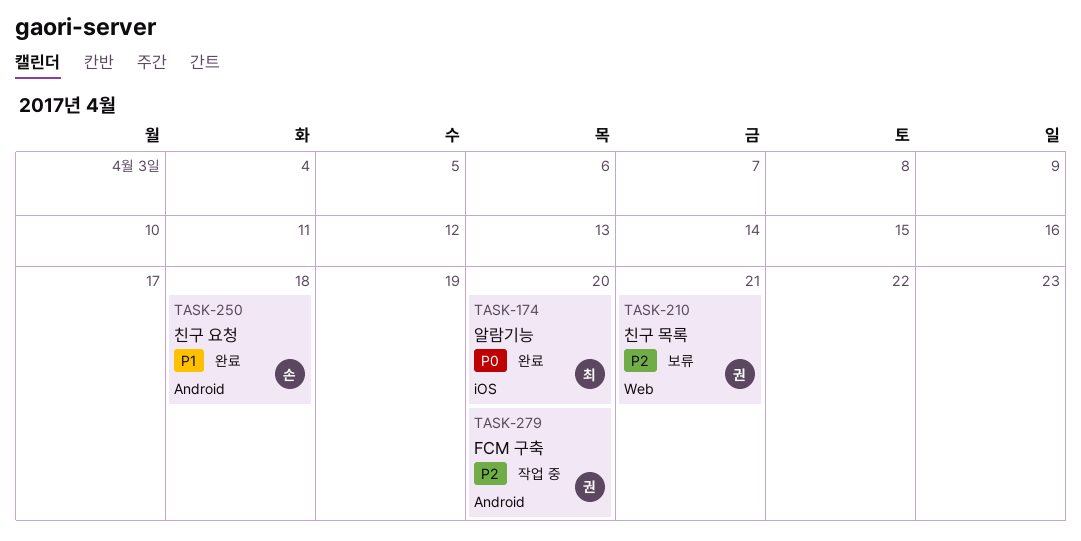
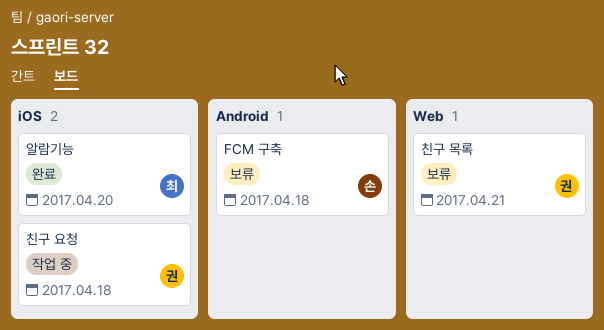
FCM 구축, status: 작업 중 -> 보류
FCM 구축, owner: 권 -> 손
FCM 구축, due: Apr 20 -> Apr 18
친구 요청, status: 완료 -> 작업 중
친구 요청, owner: 손 -> 권
친구 요청, label: Android -> iOS

